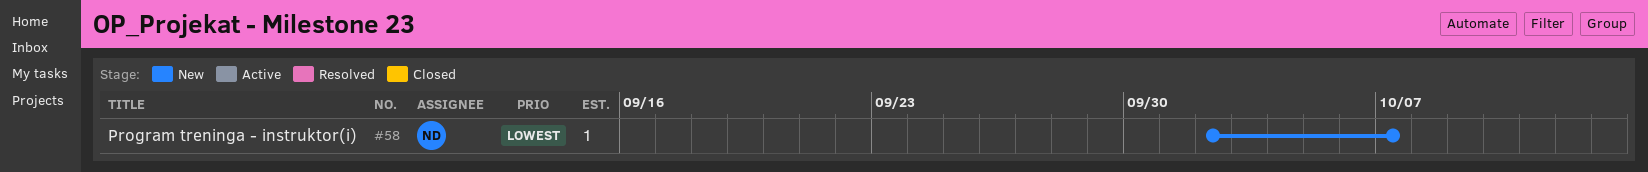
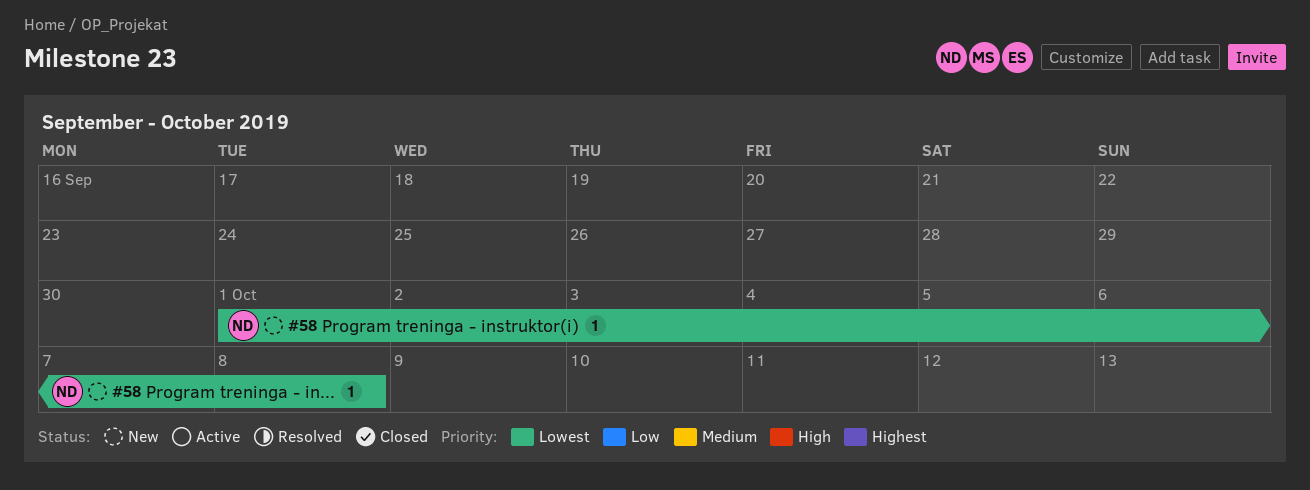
#58, start: Oct 2 -> Oct 1
#58, due: Oct 7 -> Oct 8

